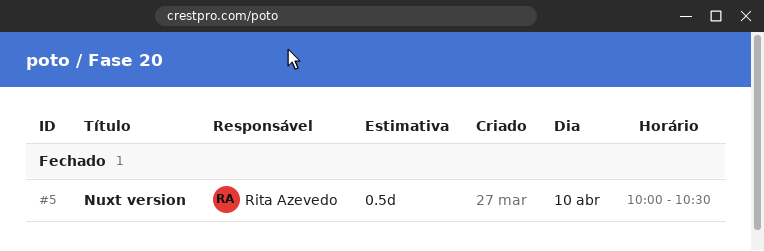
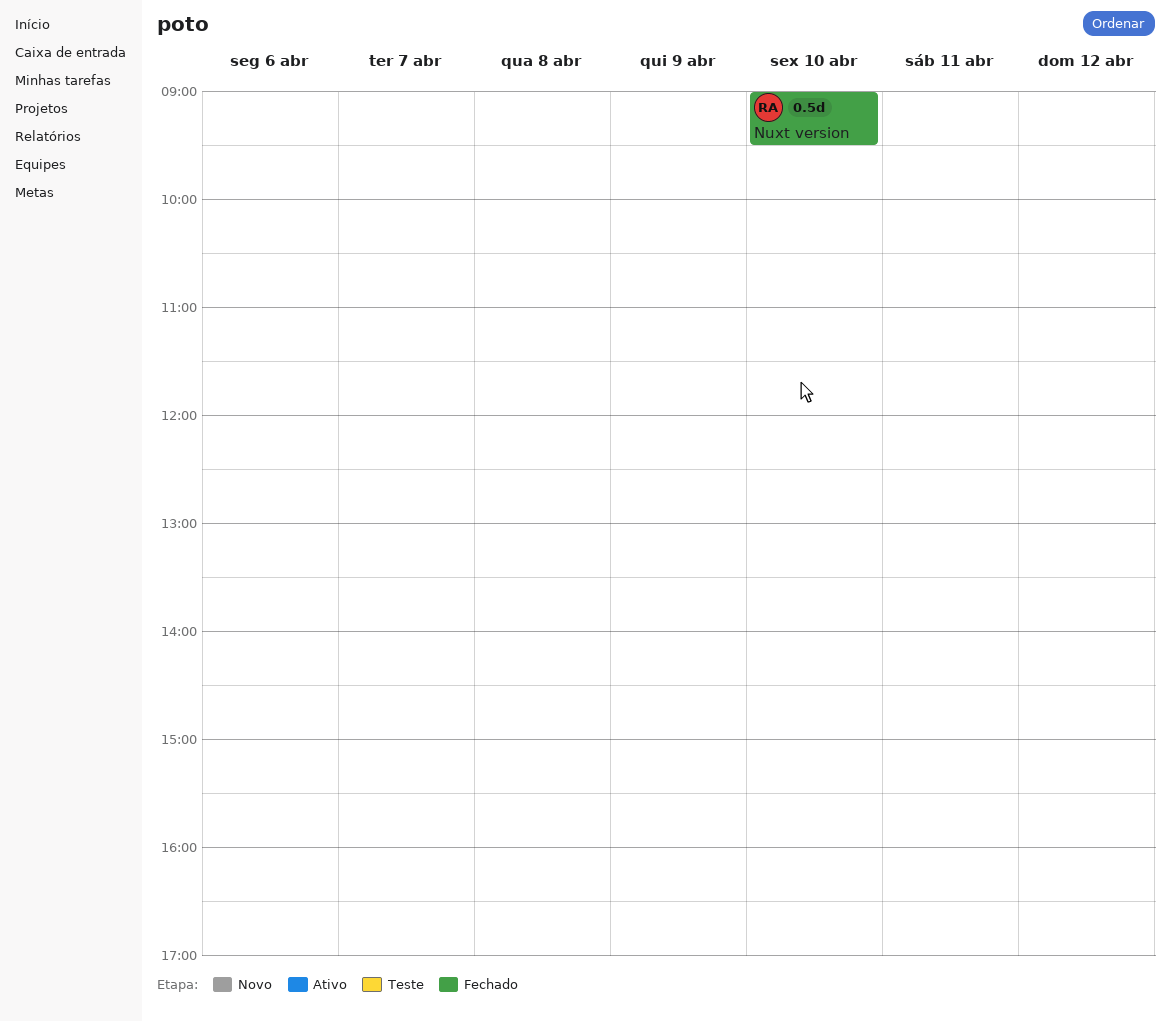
Nuxt version, begins: 10:00 -> 09:00
Nuxt version, ends: 10:30 -> 09:30

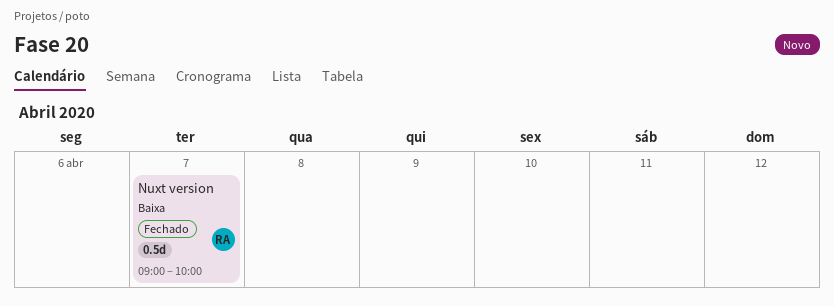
Nuxt version, day: Apr 10 -> Apr 7
Nuxt version, ends: 09:30 -> 10:00

